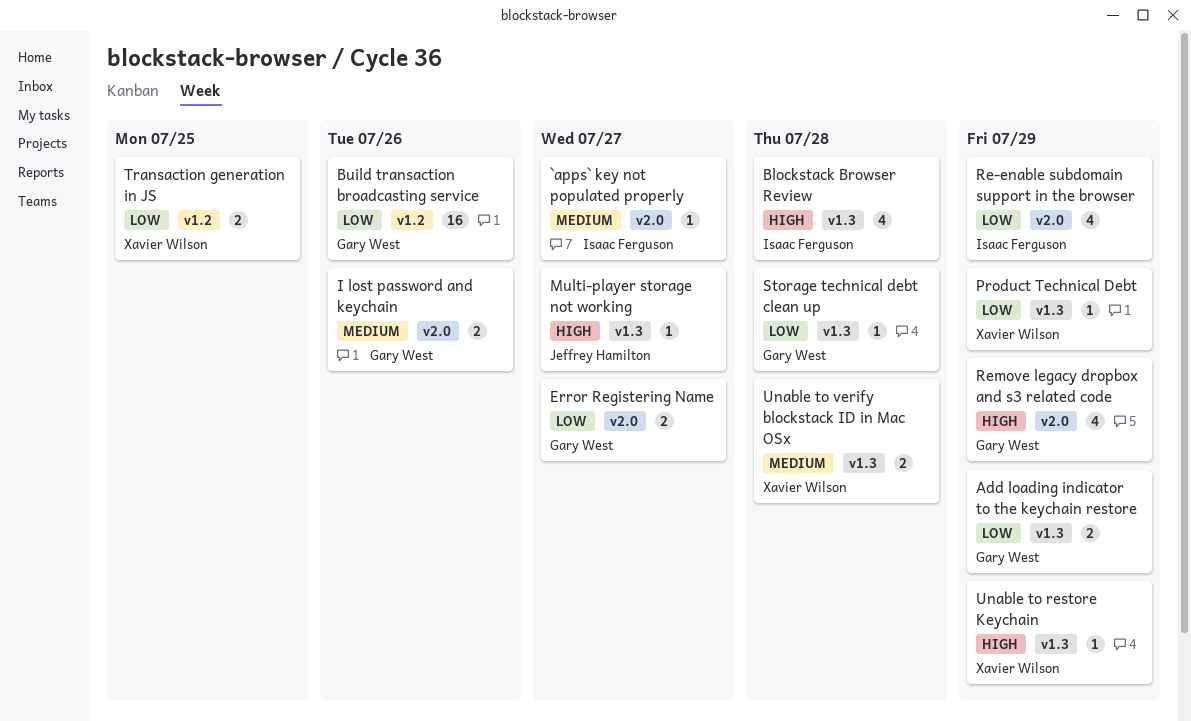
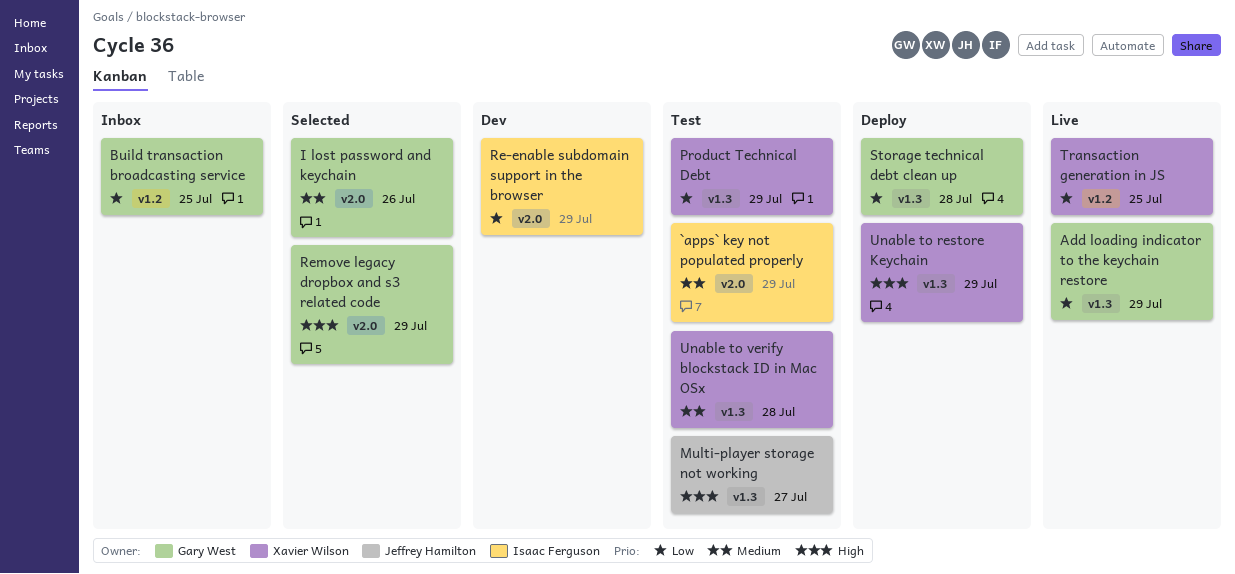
`apps` key not populated properly, due: Jul 27 -> Jul 29
Blockstack Browser Review: present -> none
Build transaction broadcasting service, due: Jul 26 -> Jul 25
Error Registering Name: present -> none

